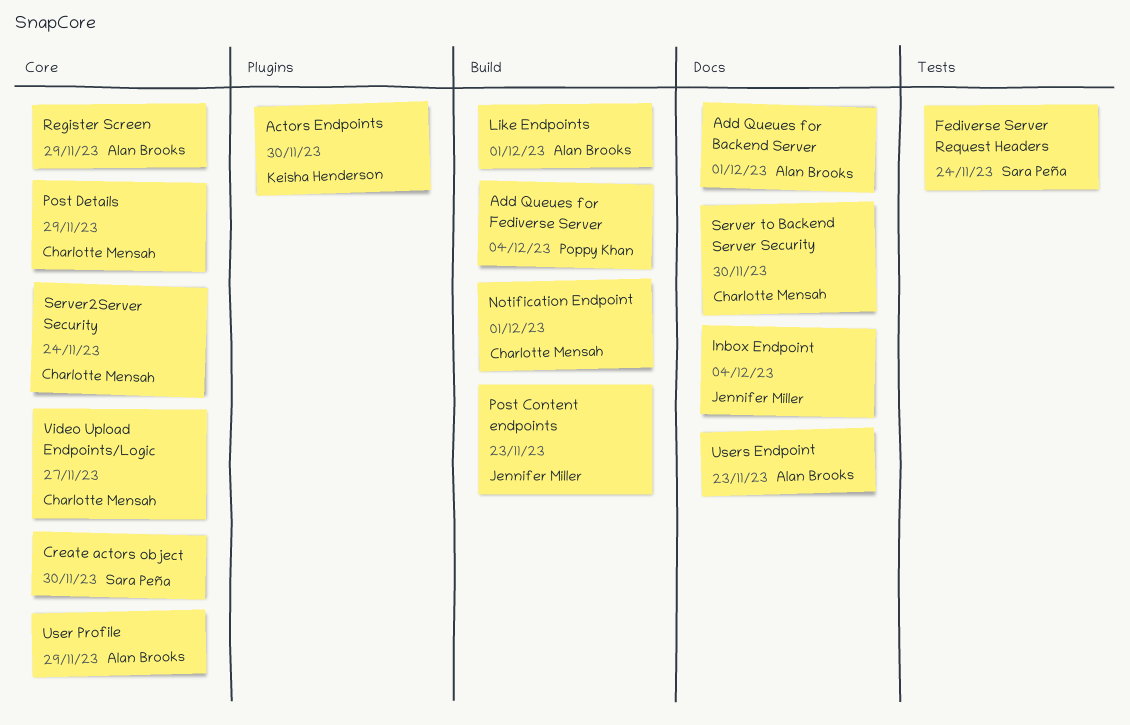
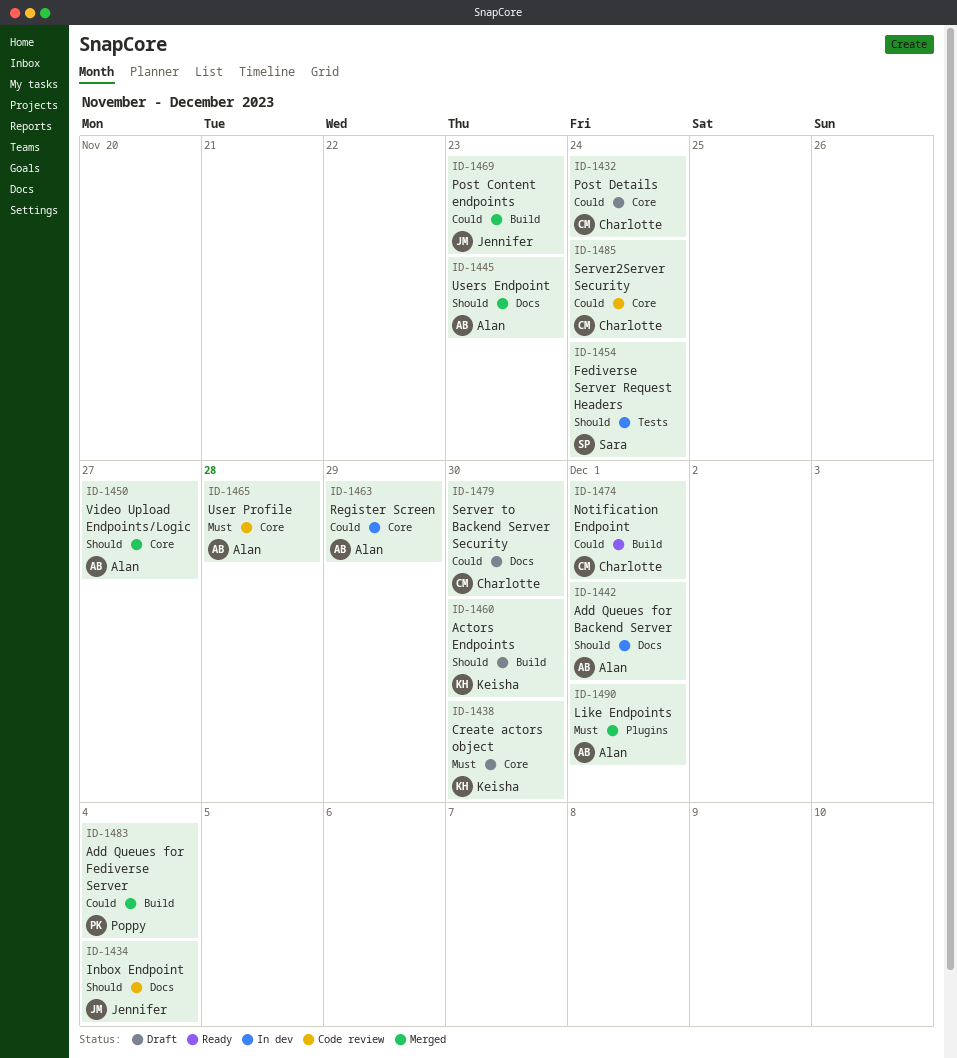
Actors Endpoints, label: Plugins -> Build
Create actors object, owner: Sara Peña -> Keisha Henderson
Like Endpoints, label: Build -> Plugins
Post Details, due: Nov 29 -> Nov 24
User Profile, due: Nov 29 -> Nov 28
Video Upload Endpoints/Logic, owner: Charlotte Mensah -> Alan Brooks

